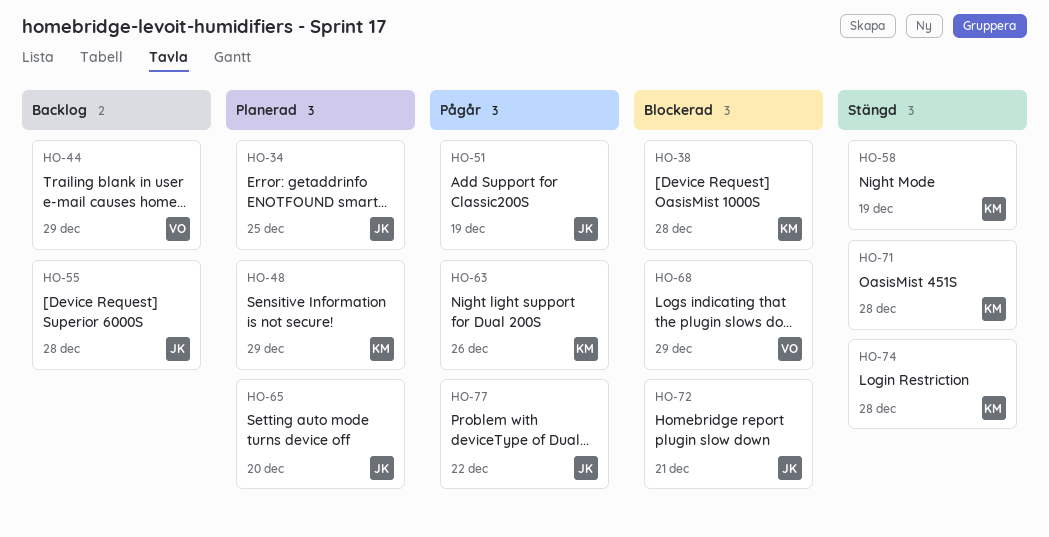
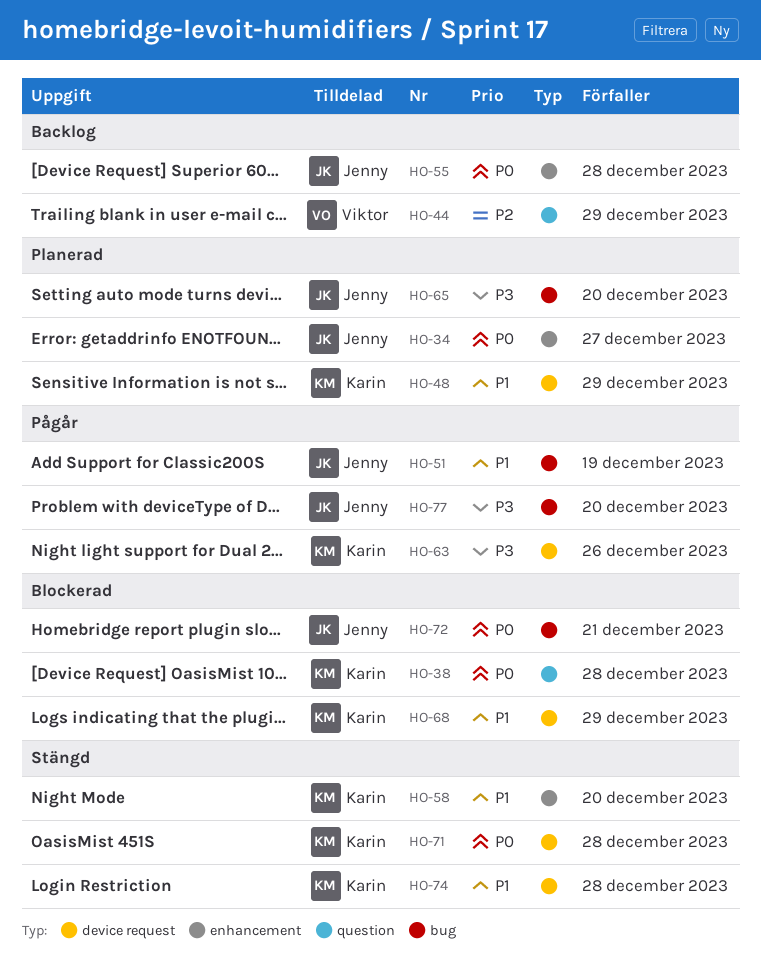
HO-34, due: Dec 25 -> Dec 27
HO-58, due: Dec 19 -> Dec 20
HO-68, owner: Viktor -> Karin
HO-77, due: Dec 22 -> Dec 20

